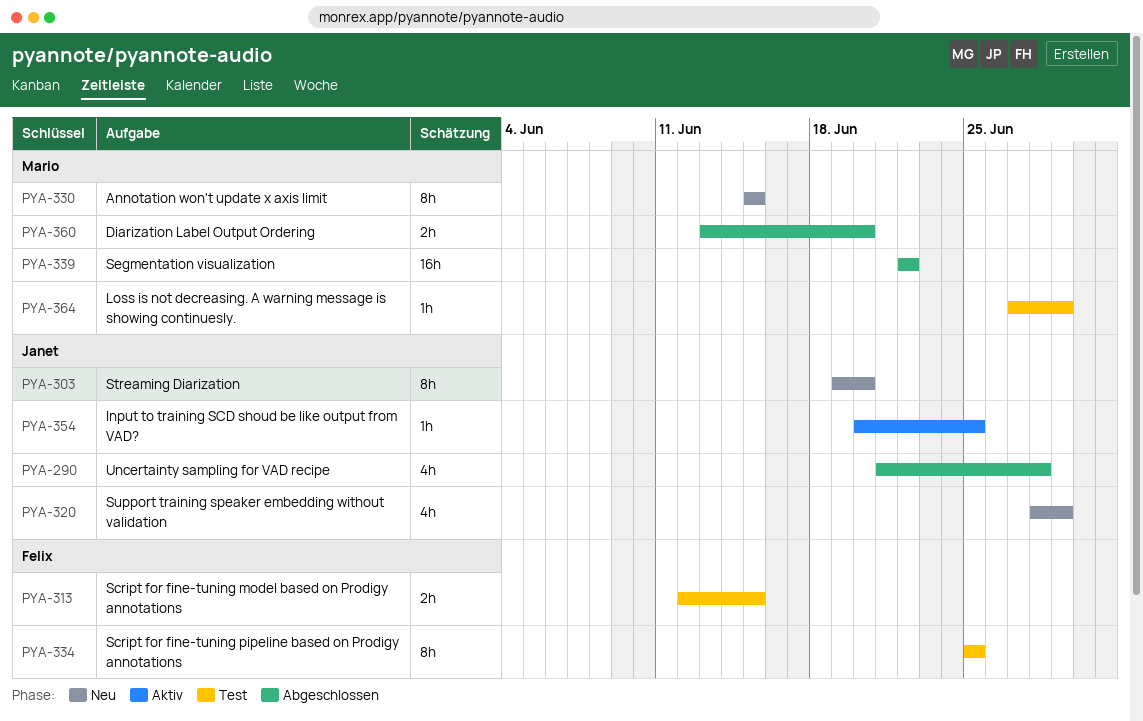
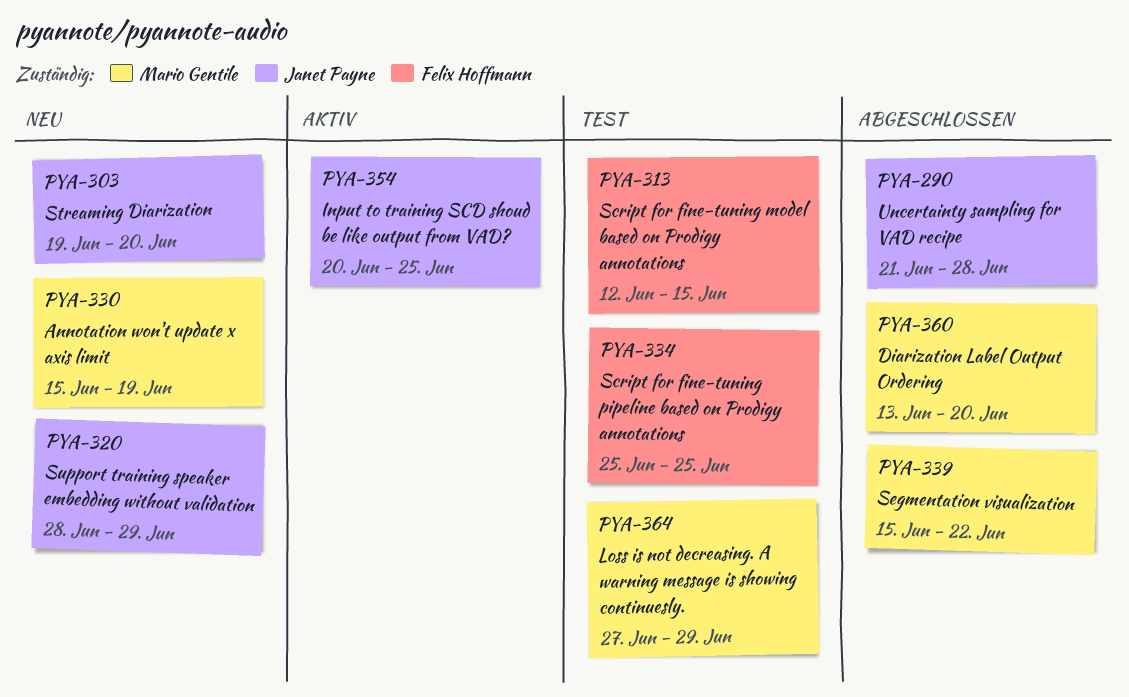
PYA-330, due: Jun 15 -> Jun 19
PYA-339, start: Jun 22 -> Jun 15

